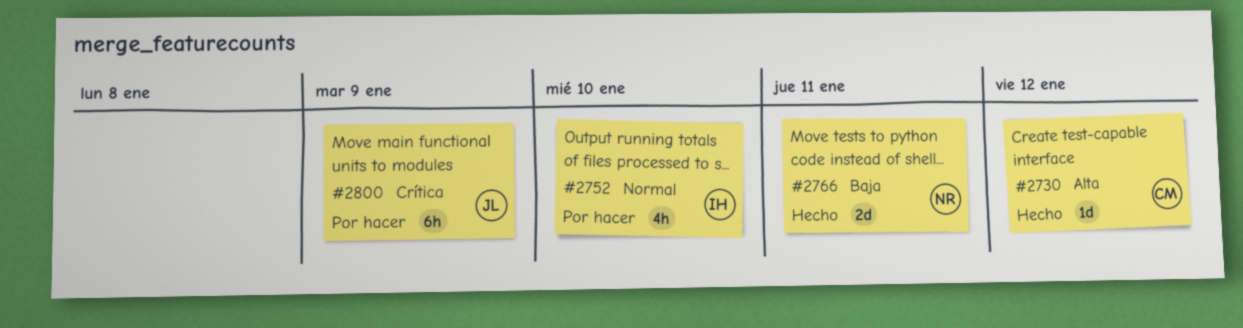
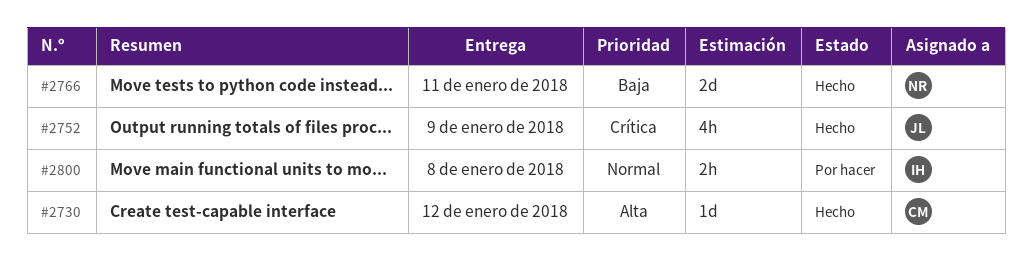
#2752, status: Por hacer -> Hecho
#2752, owner: IH -> JL
#2752, priority: Normal -> Crítica
#2752, due: Jan 10 -> Jan 9
#2800, owner: JL -> IH
#2800, priority: Crítica -> Normal
#2800, estimate: 6h -> 2h
#2800, due: Jan 9 -> Jan 8

